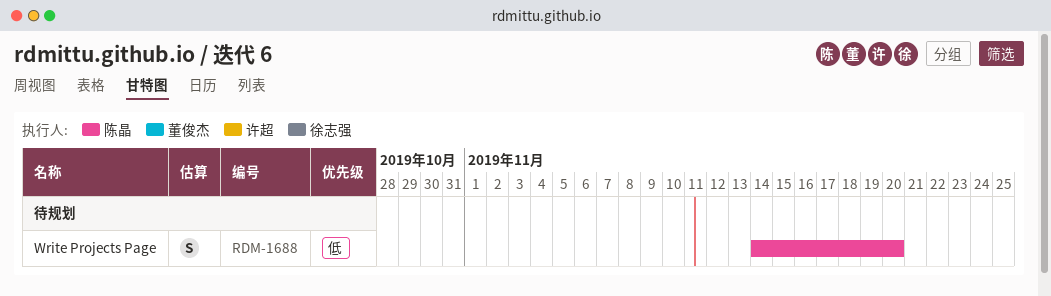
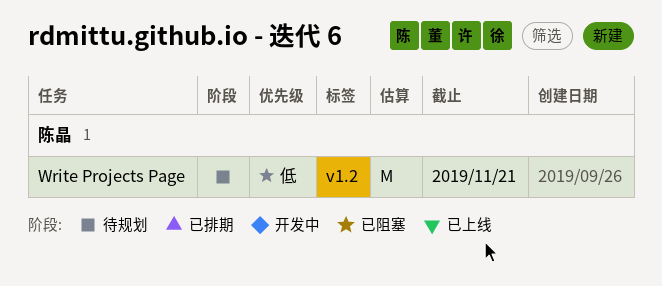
Write Projects Page, estimate: S -> M
Write Projects Page, due: Nov 20 -> Nov 21

